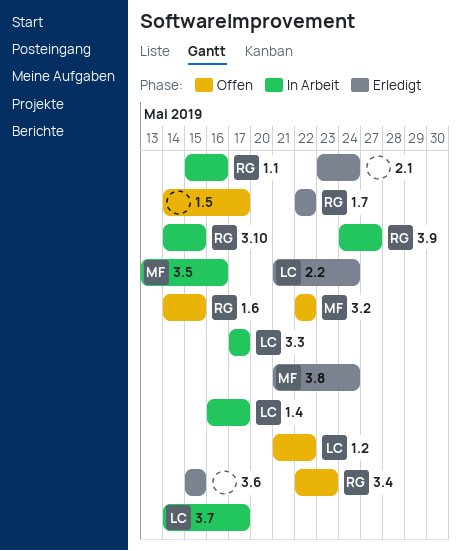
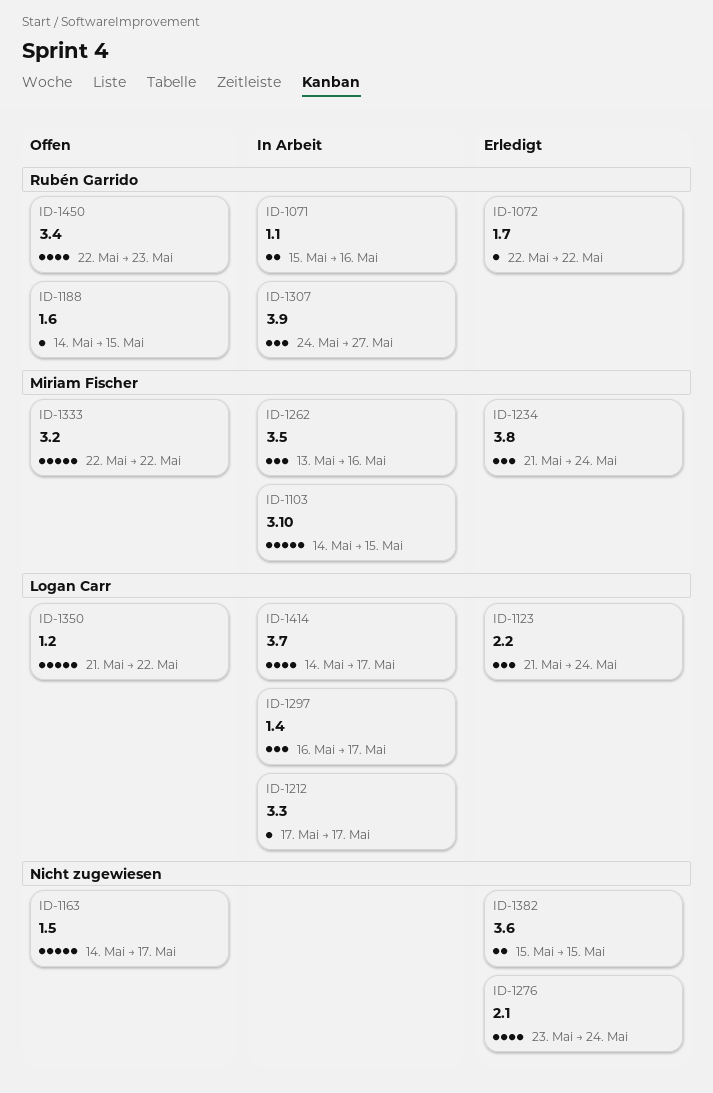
3.10, owner: Rubén Garrido -> Miriam Fischer

